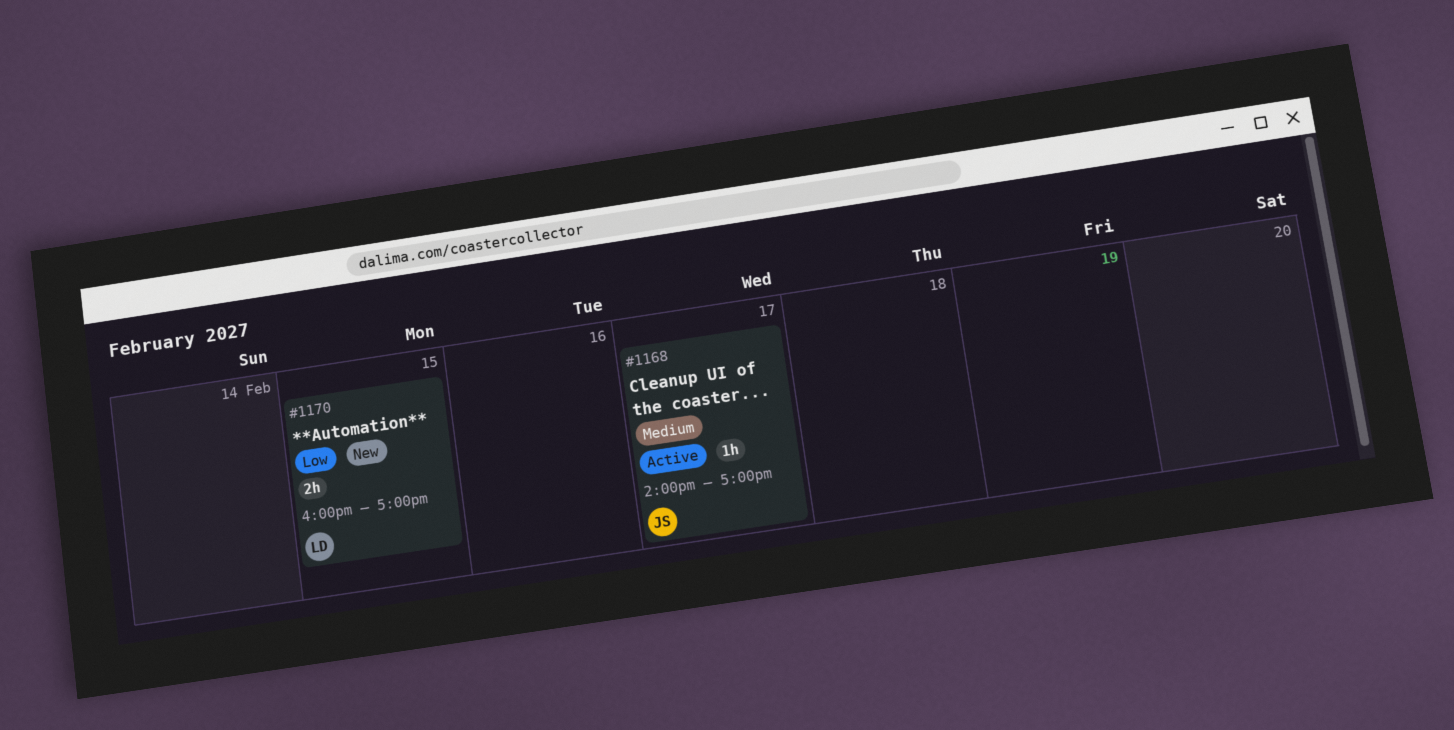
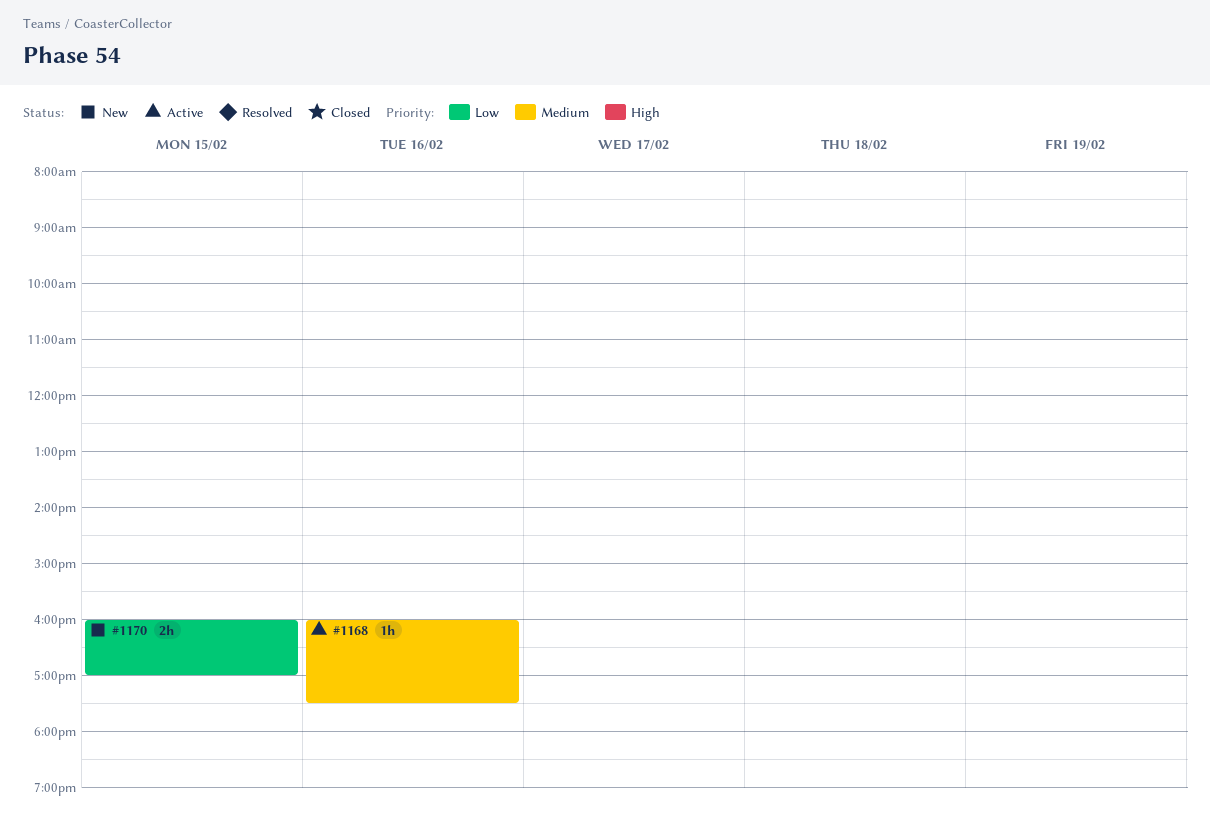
#1168, day: Feb 17 -> Feb 16
#1168, begins: 14:00 -> 16:00
#1168, ends: 17:00 -> 17:30

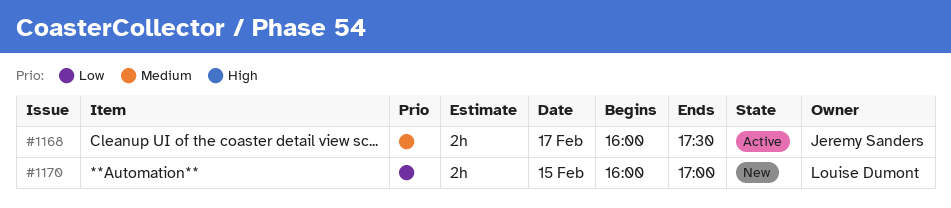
#1168, estimate: 1h -> 2h
#1168, day: Feb 16 -> Feb 17

